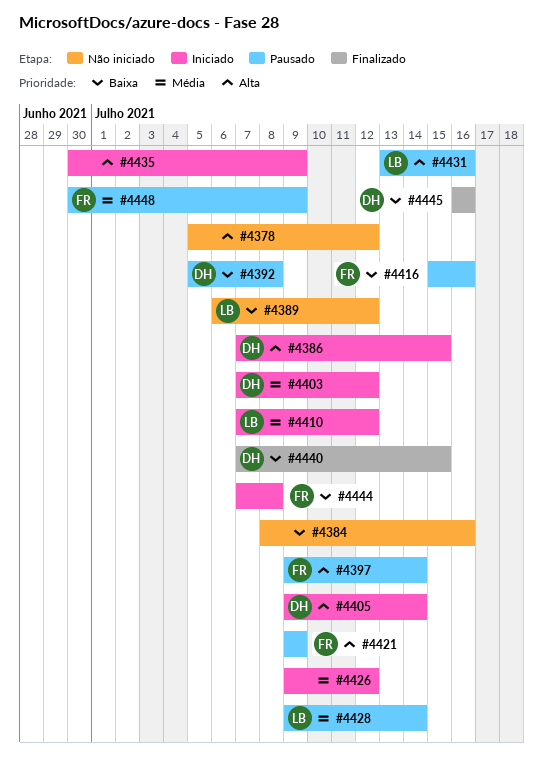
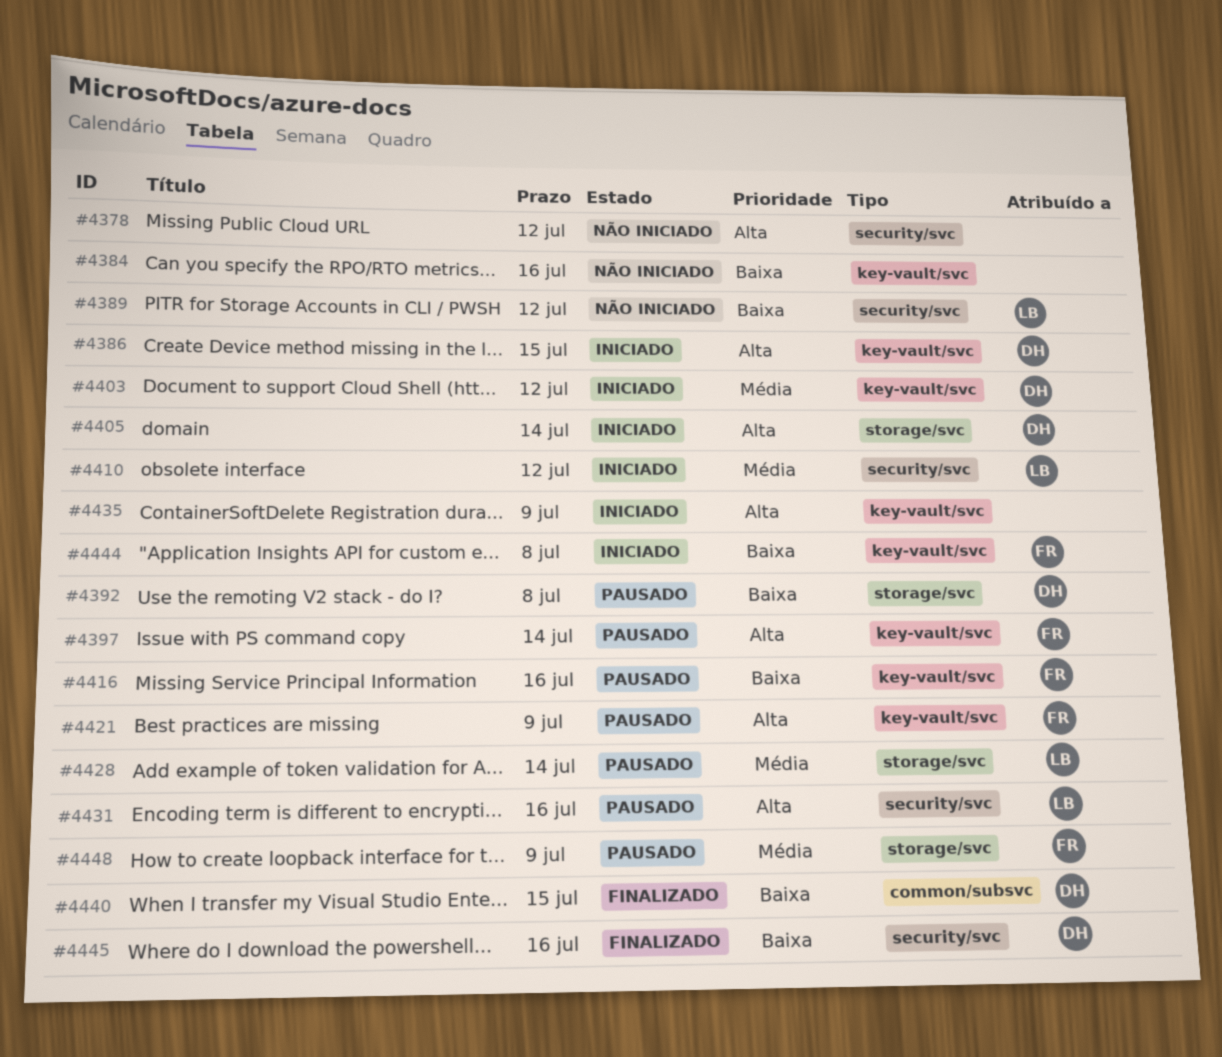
#4426: present -> none

